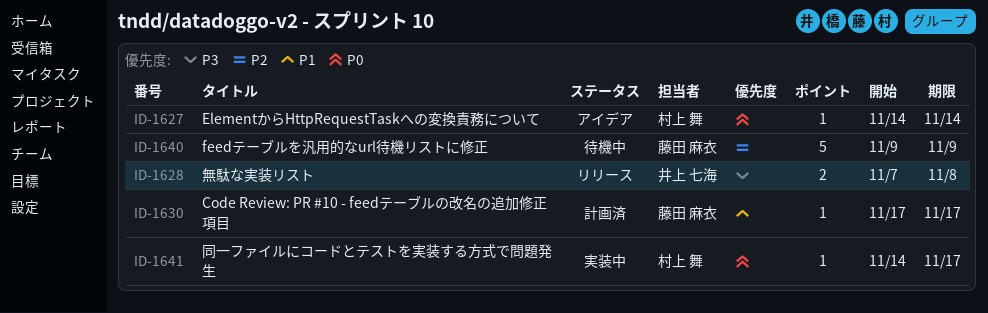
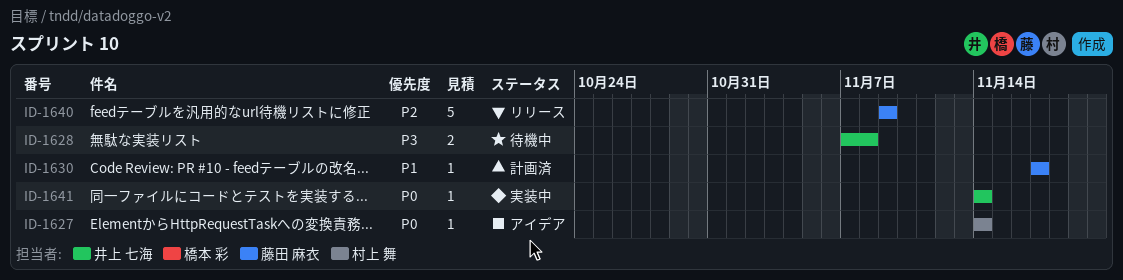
ID-1628, status: リリース -> 待機中
ID-1640, status: 待機中 -> リリース
ID-1641, owner: 村上 舞 -> 井上 七海
ID-1641, due: Nov 17 -> Nov 14

